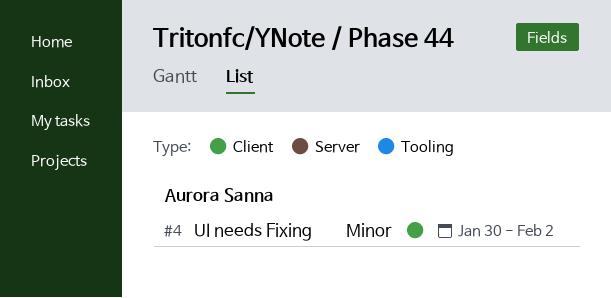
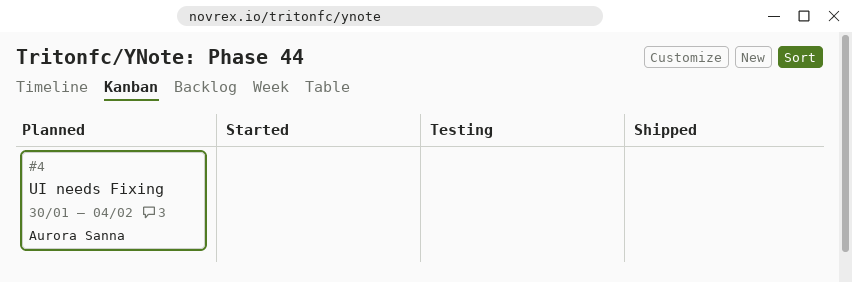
#4, due: Feb 2 -> Feb 4

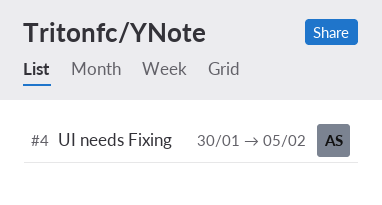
#4, due: Feb 4 -> Feb 5

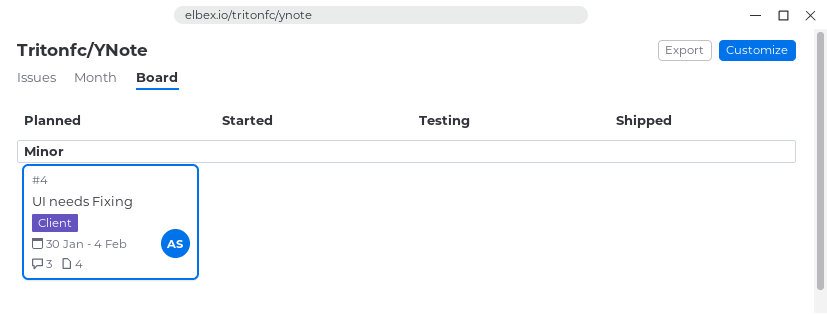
#4, due: Feb 5 -> Feb 4

